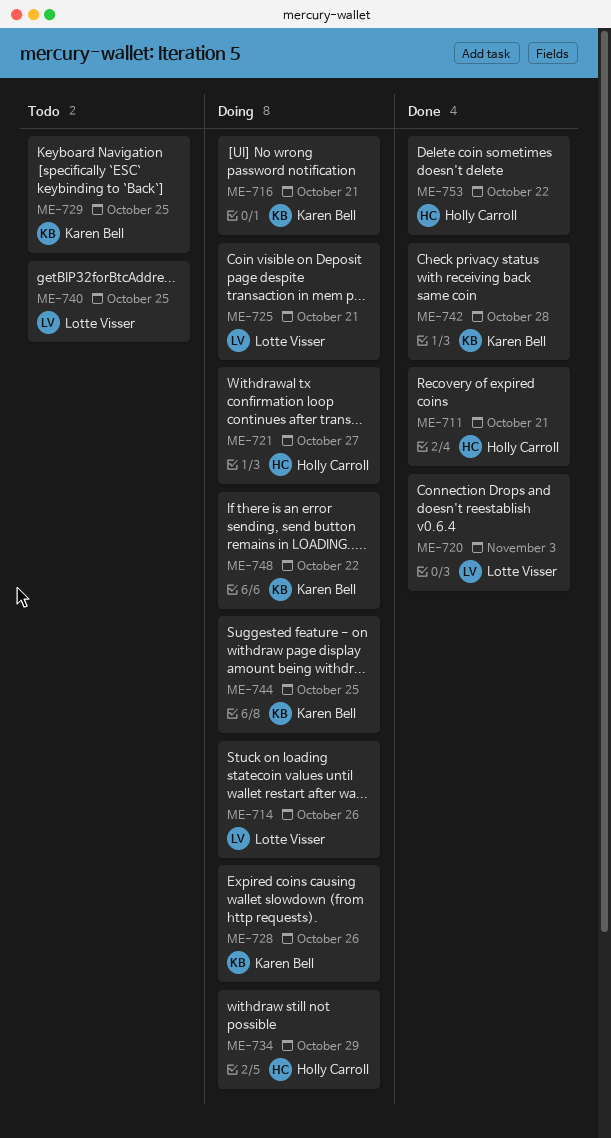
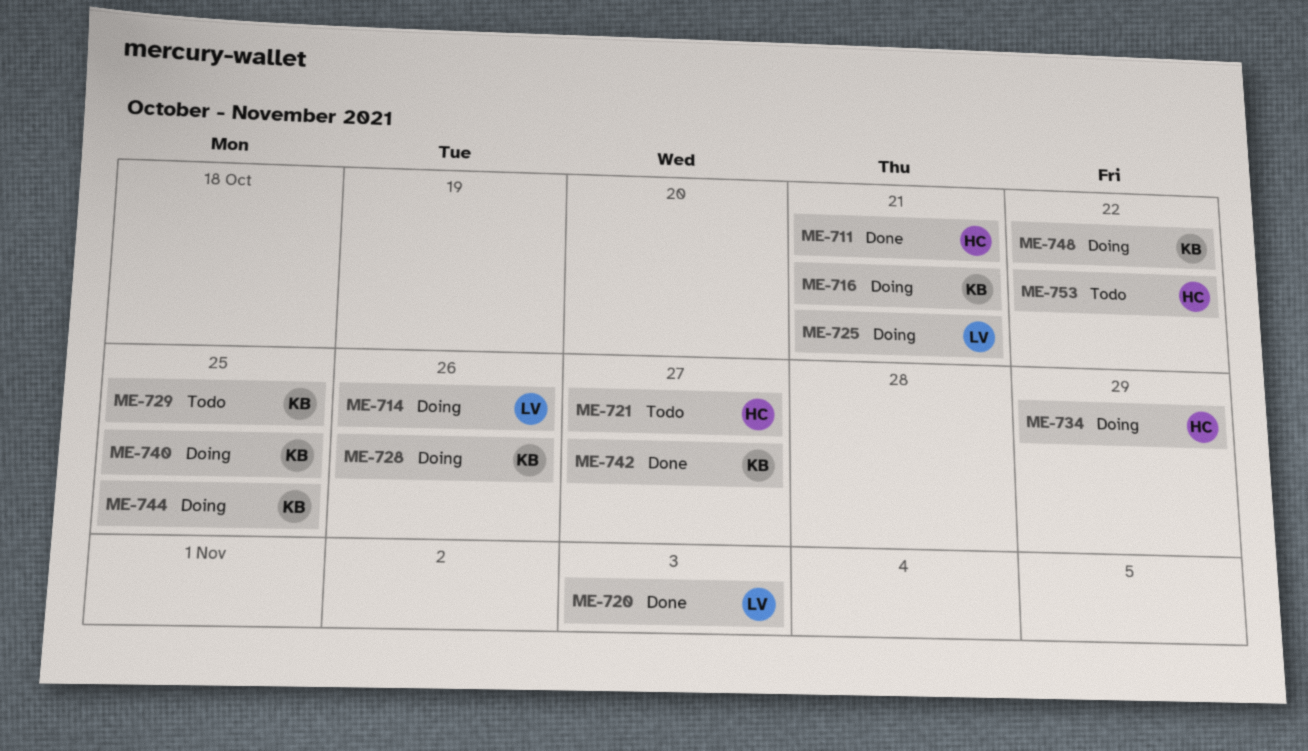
ME-721, status: Doing -> Todo
ME-740, status: Todo -> Doing
ME-740, owner: Lotte Visser -> Karen Bell
ME-742, due: Oct 28 -> Oct 27
ME-753, status: Done -> Todo

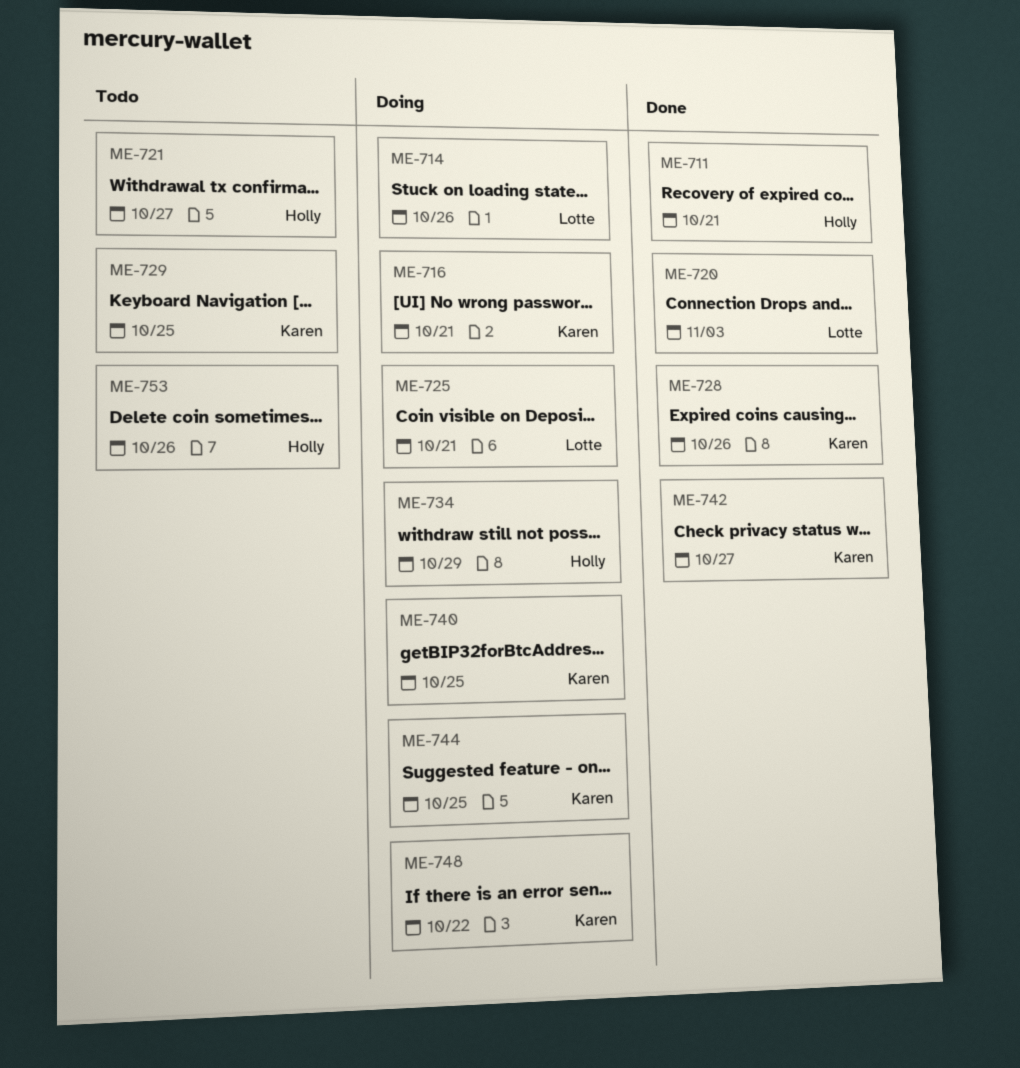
ME-728, status: Doing -> Done
ME-753, due: Oct 22 -> Oct 26

